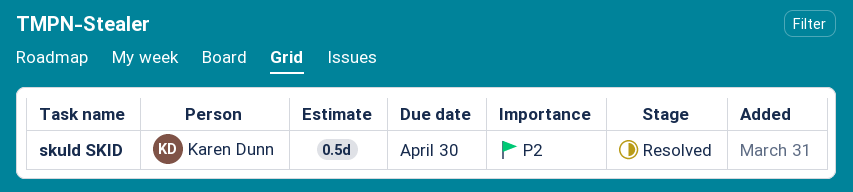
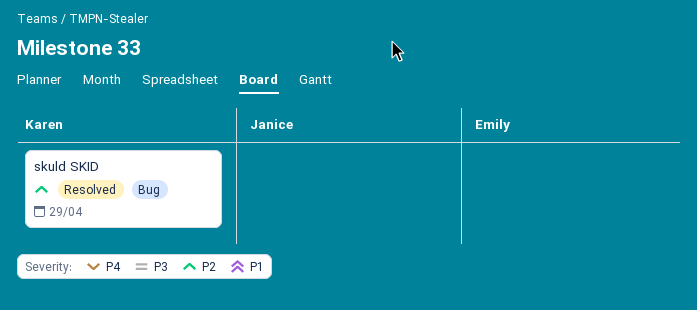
skuld SKID, due: Apr 30 -> Apr 29

